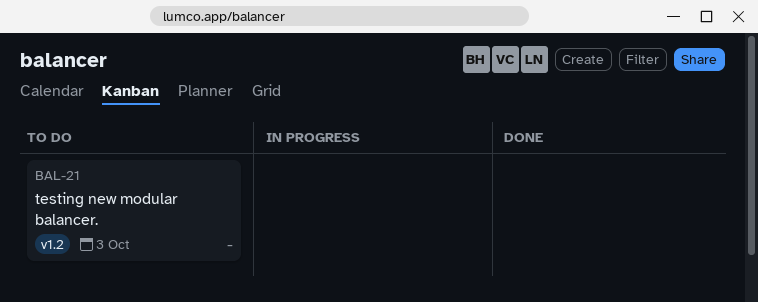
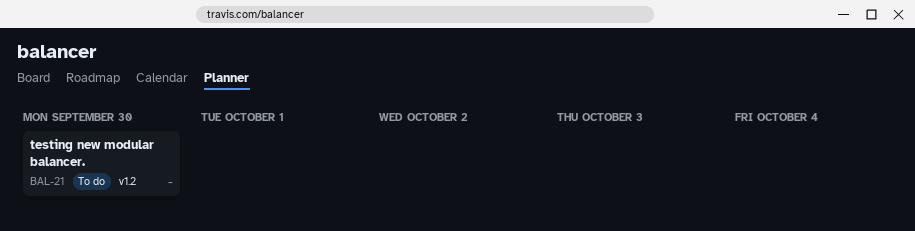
BAL-21, due: Oct 3 -> Sep 30

